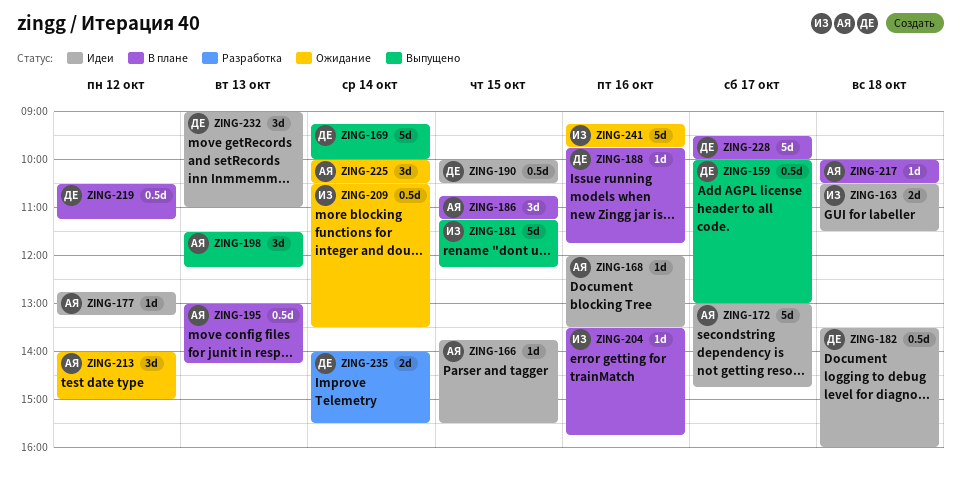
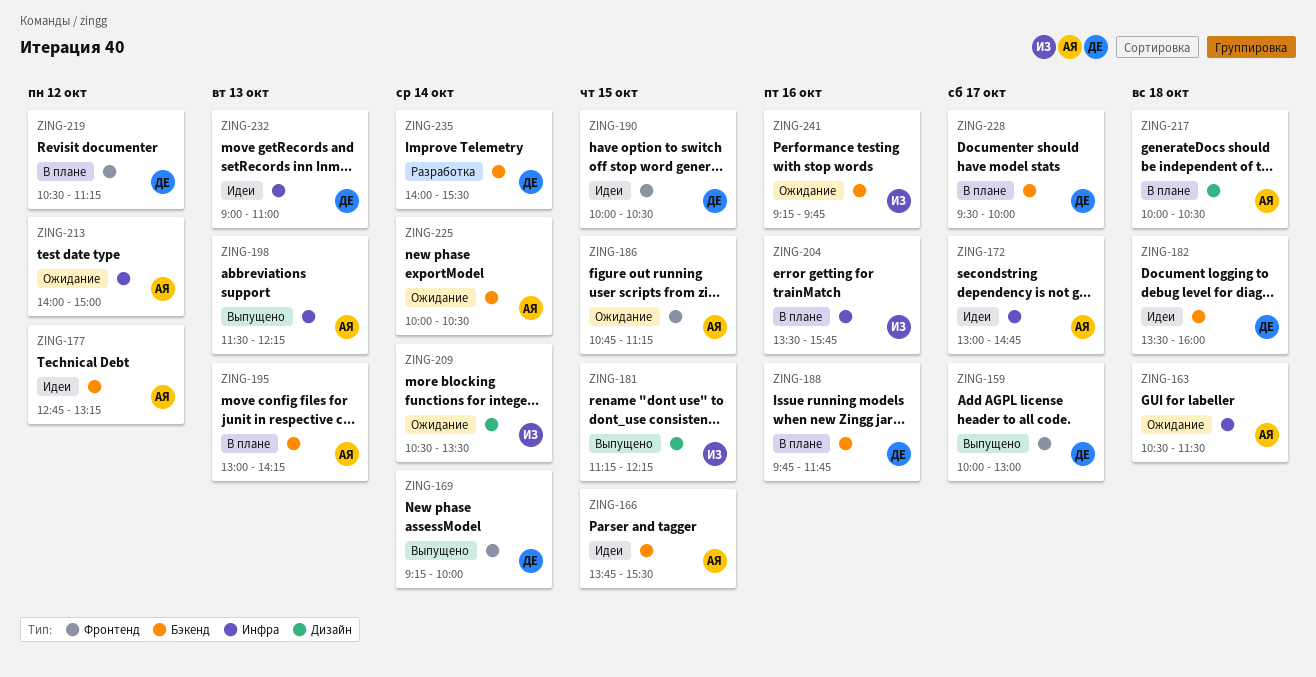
ZING-163, status: Идеи -> Ожидание
ZING-163, owner: ИЗ -> АЯ
ZING-168: present -> none
ZING-186, status: В плане -> Ожидание

